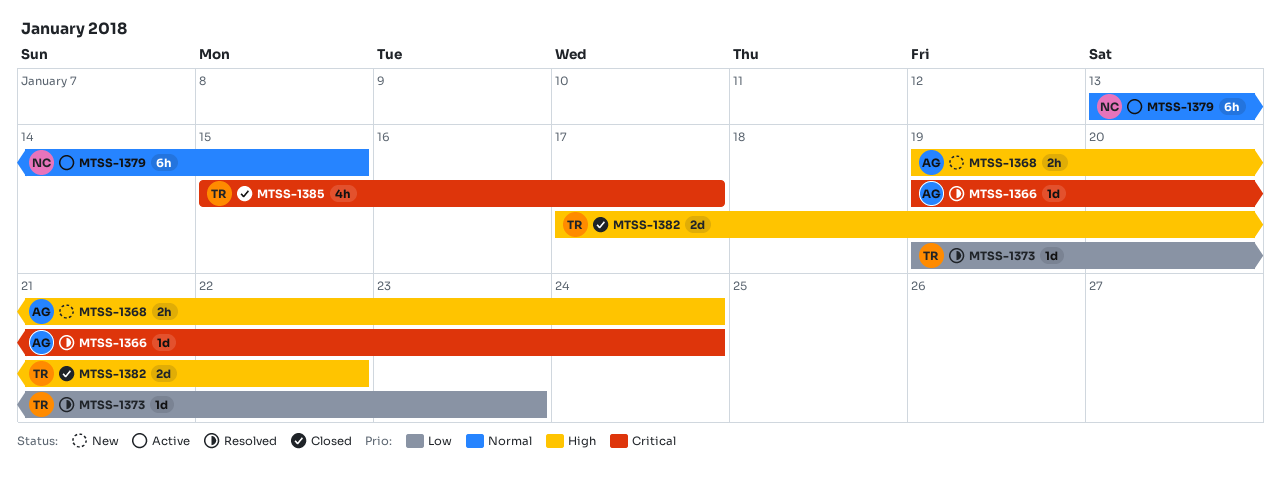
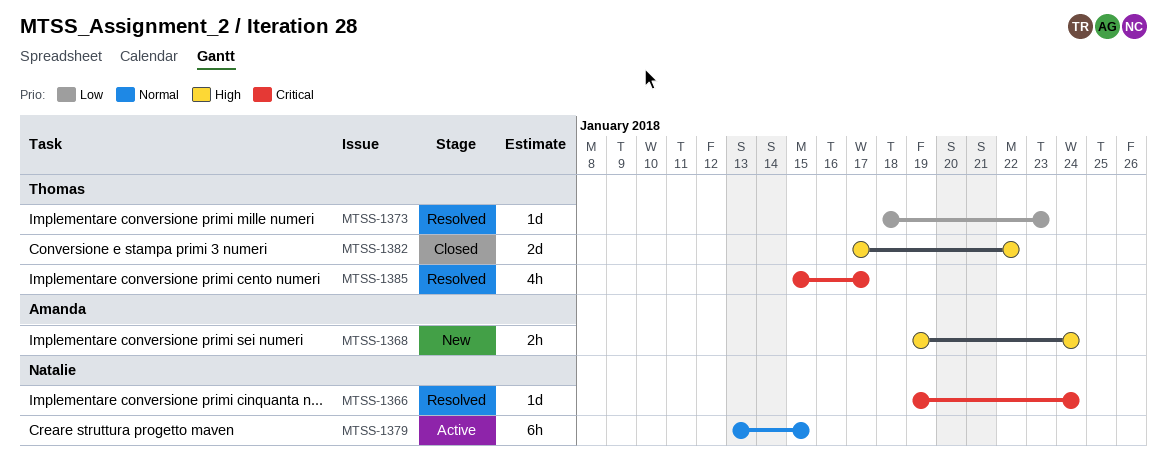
MTSS-1366, owner: Amanda -> Natalie
MTSS-1373, start: Jan 19 -> Jan 18
MTSS-1385, status: Closed -> Resolved

